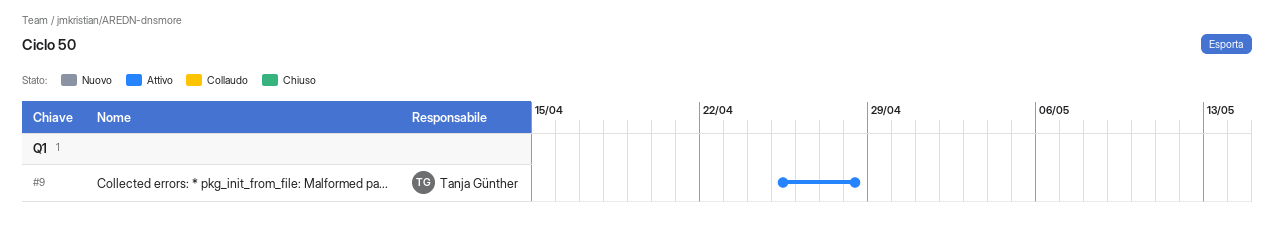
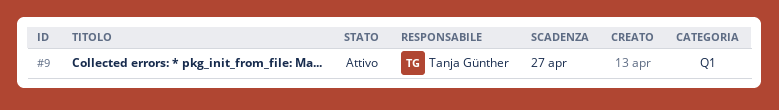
#9, due: Apr 28 -> Apr 27

